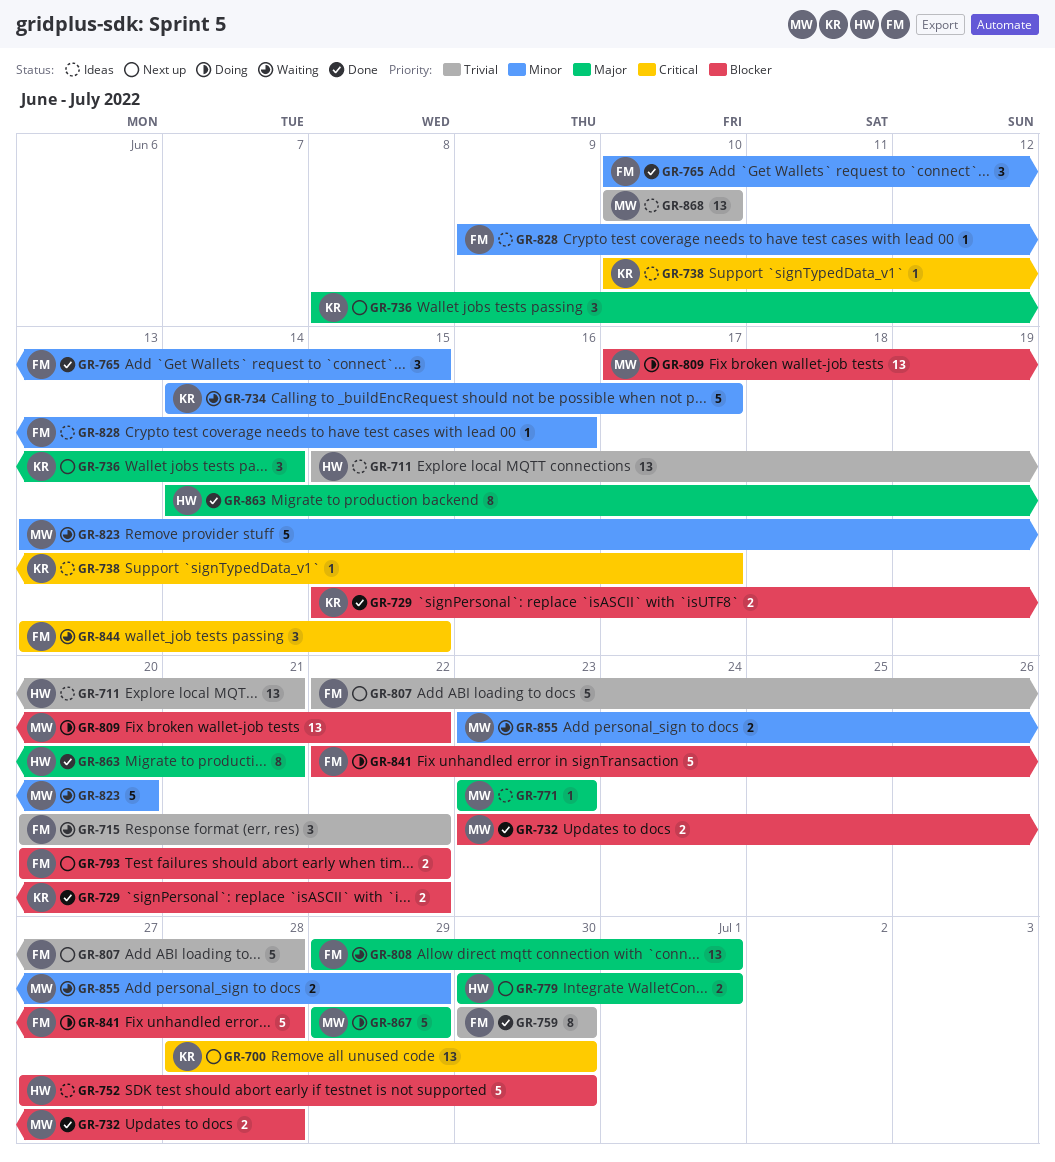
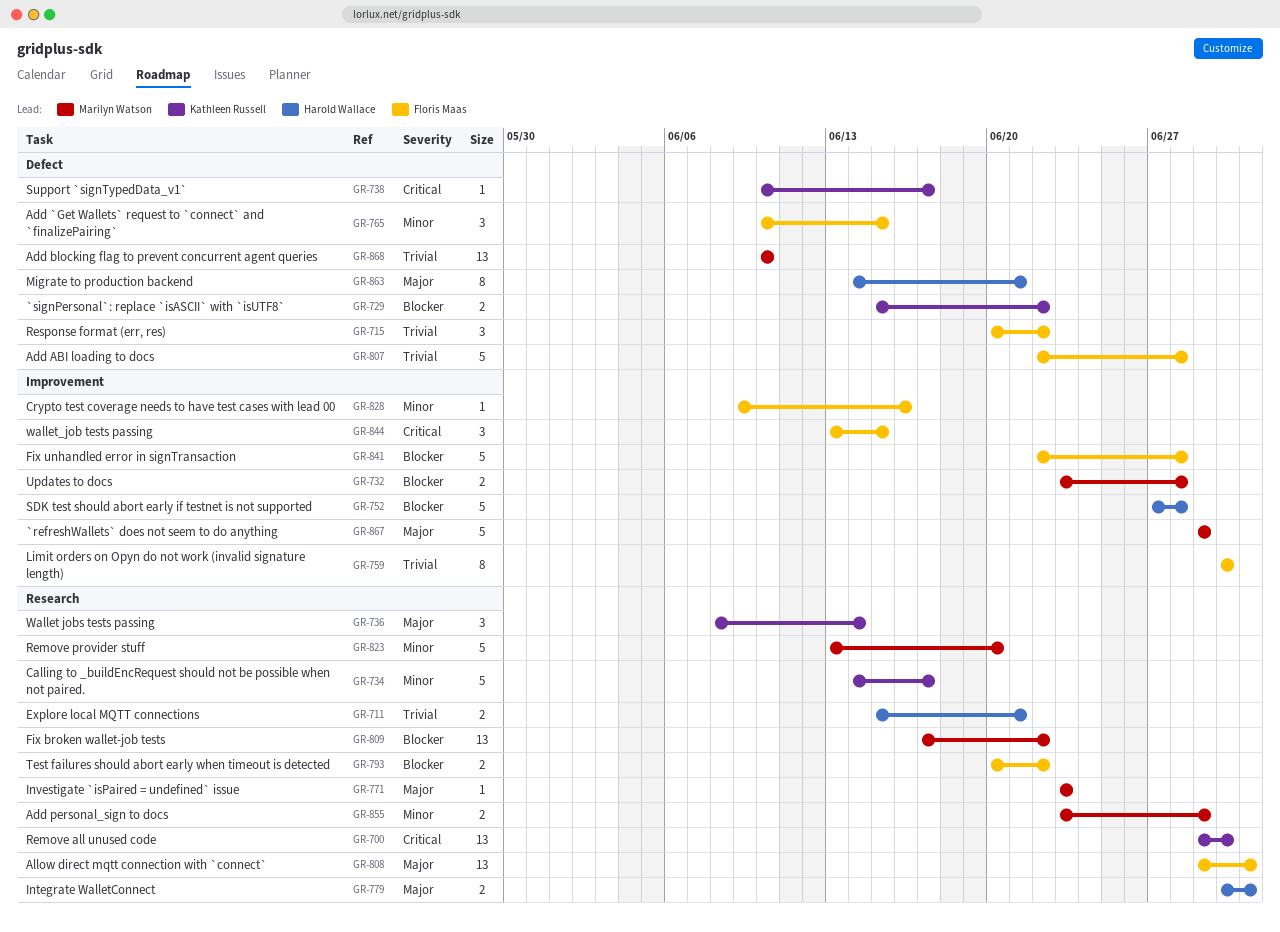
GR-700, start: Jun 28 -> Jun 29
GR-711, estimate: 13 -> 2
GR-752, due: Jun 30 -> Jun 28

